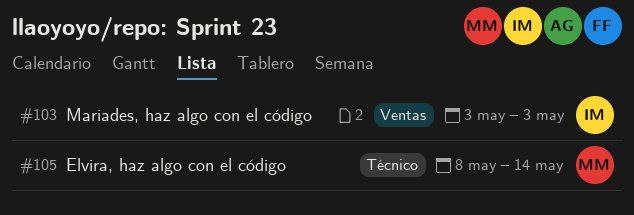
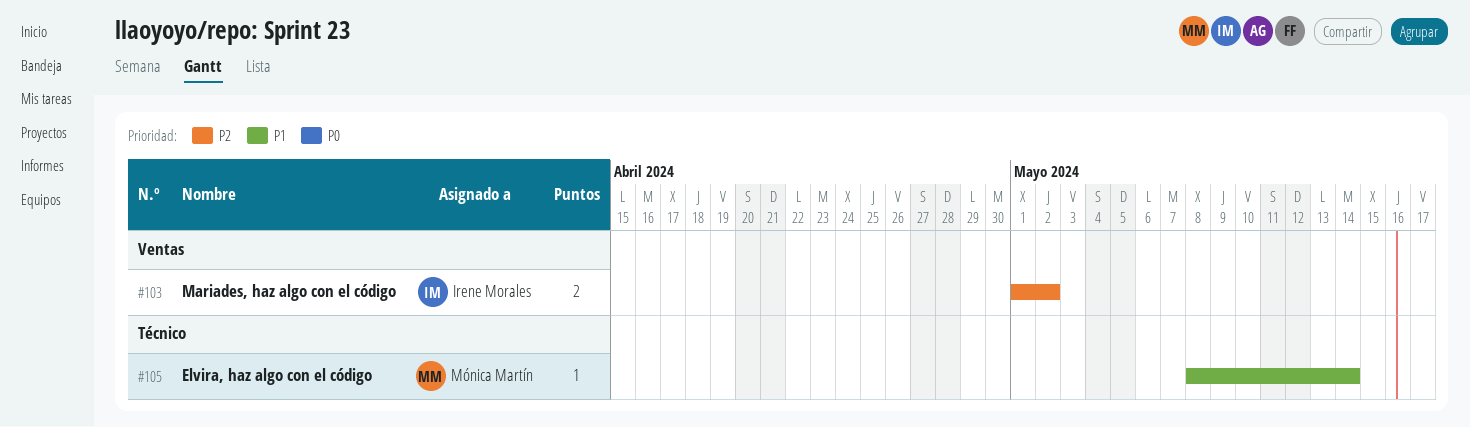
#103, start: May 3 -> May 1
#103, due: May 3 -> May 2

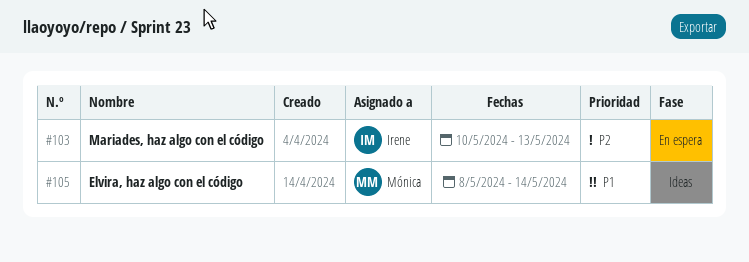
#103, start: May 1 -> May 10
#103, due: May 2 -> May 13

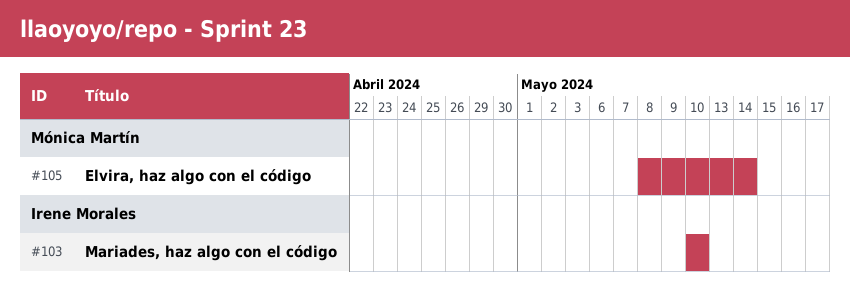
#103, due: May 13 -> May 10

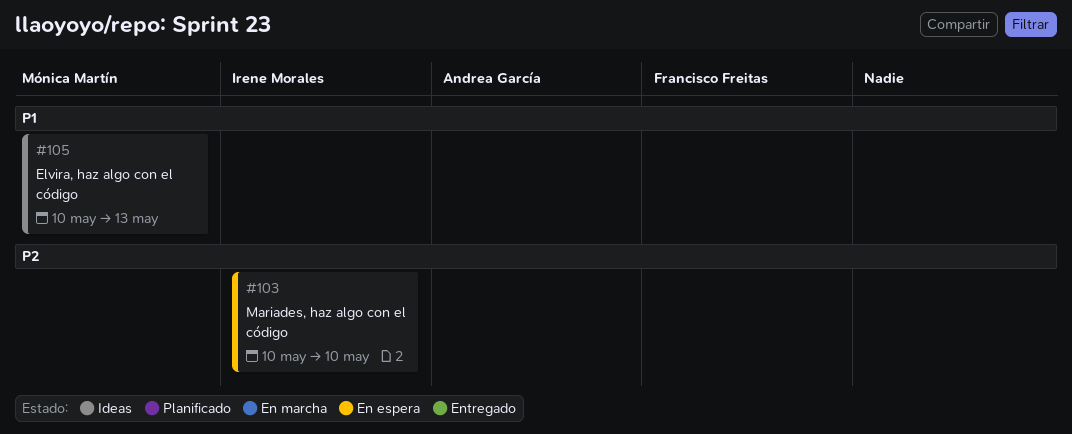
#105, start: May 8 -> May 10
#105, due: May 14 -> May 13

